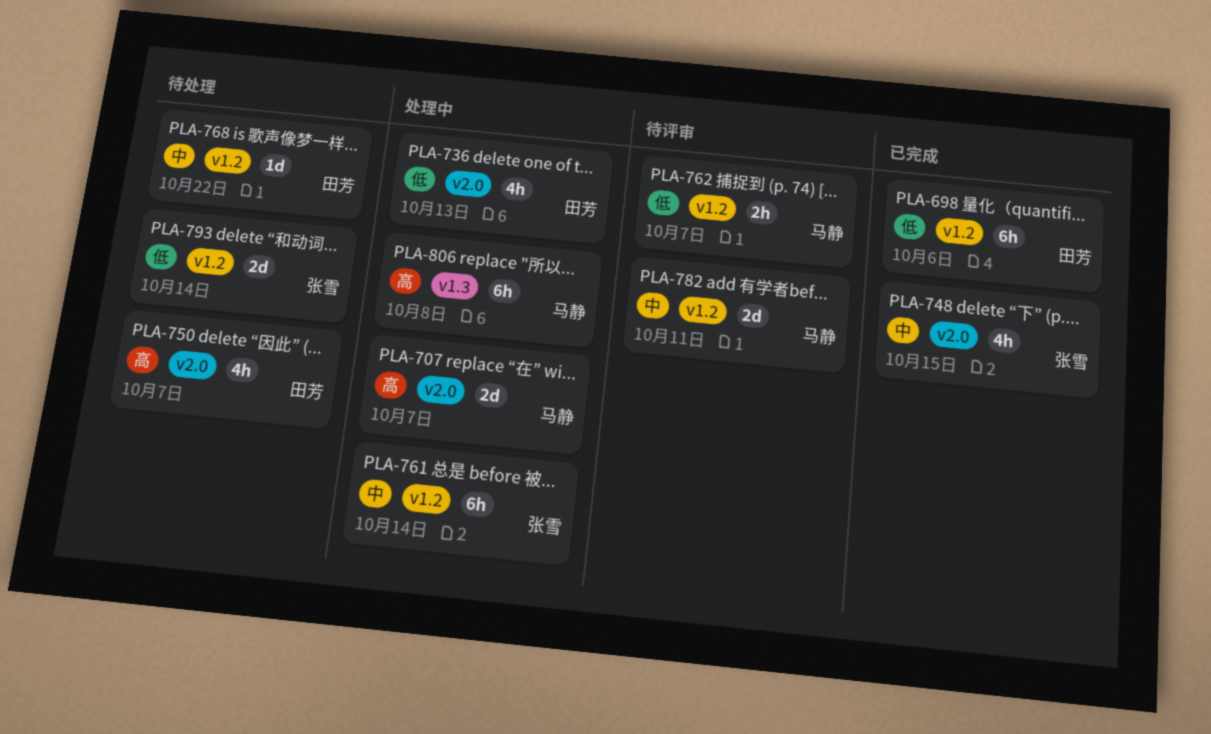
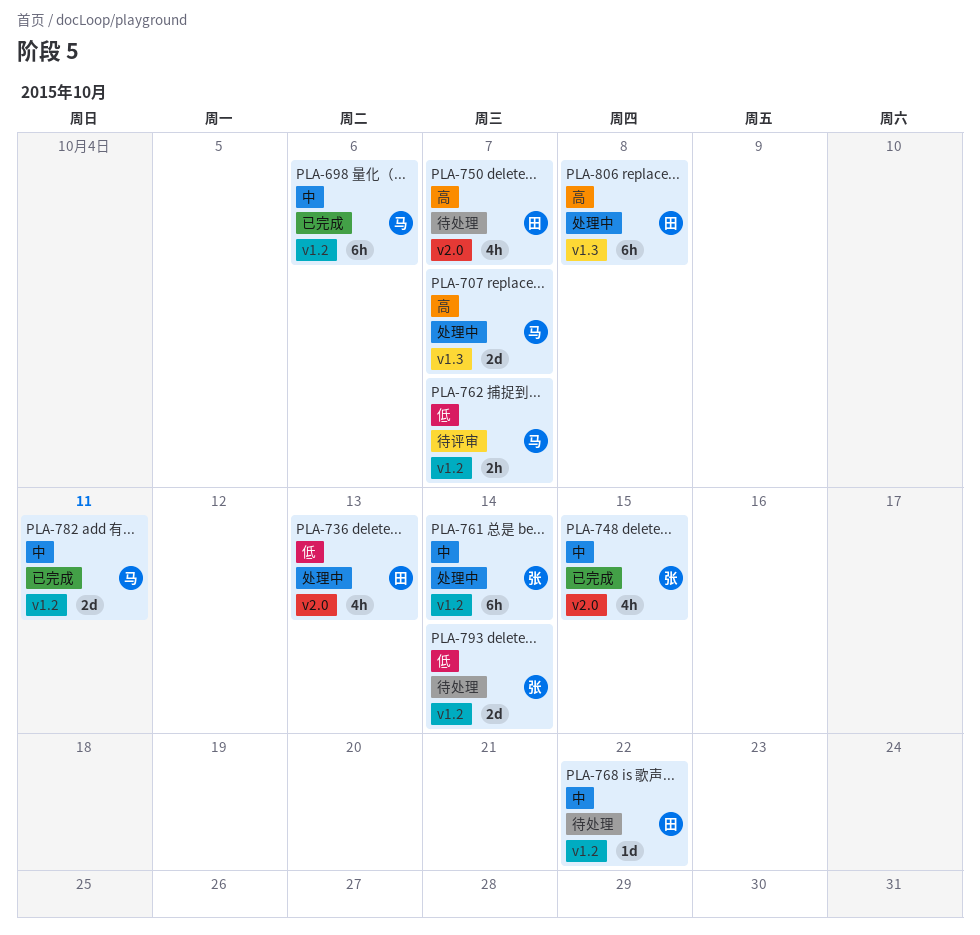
PLA-698, owner: 田芳 -> 马静
PLA-698, priority: 低 -> 中
PLA-707, label: v2.0 -> v1.3
PLA-782, status: 待评审 -> 已完成
PLA-806, owner: 马静 -> 田芳

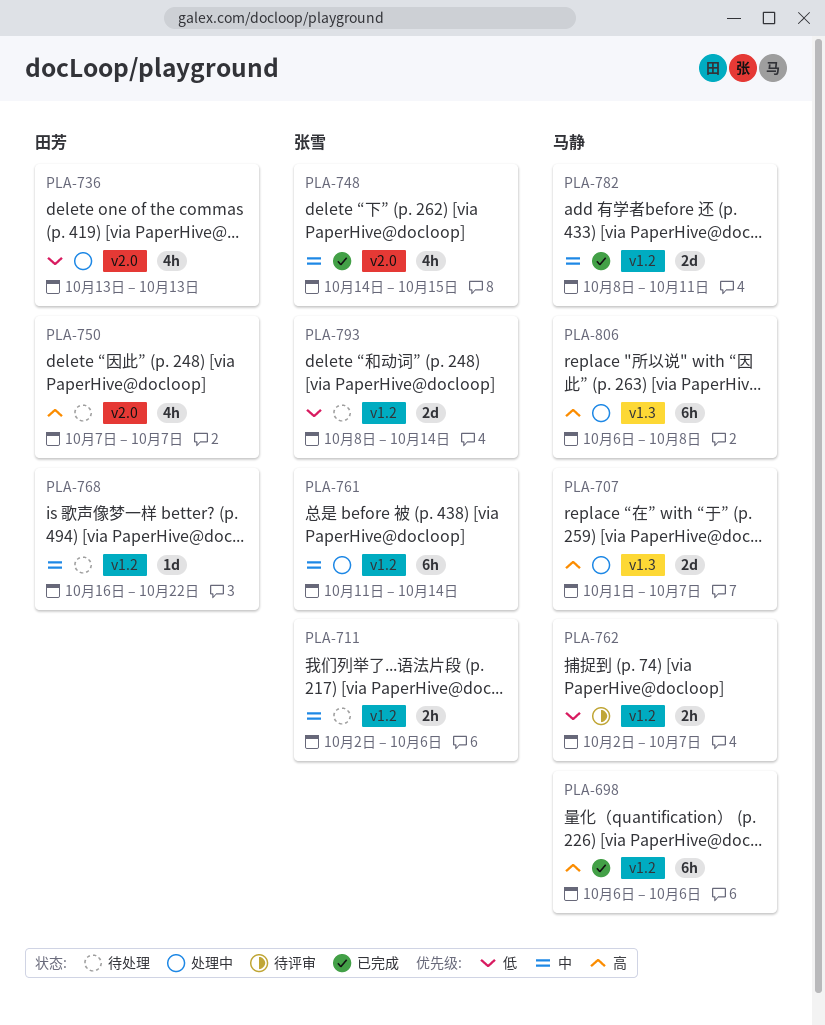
PLA-698, priority: 中 -> 高
PLA-711: none -> present
PLA-806, owner: 田芳 -> 马静

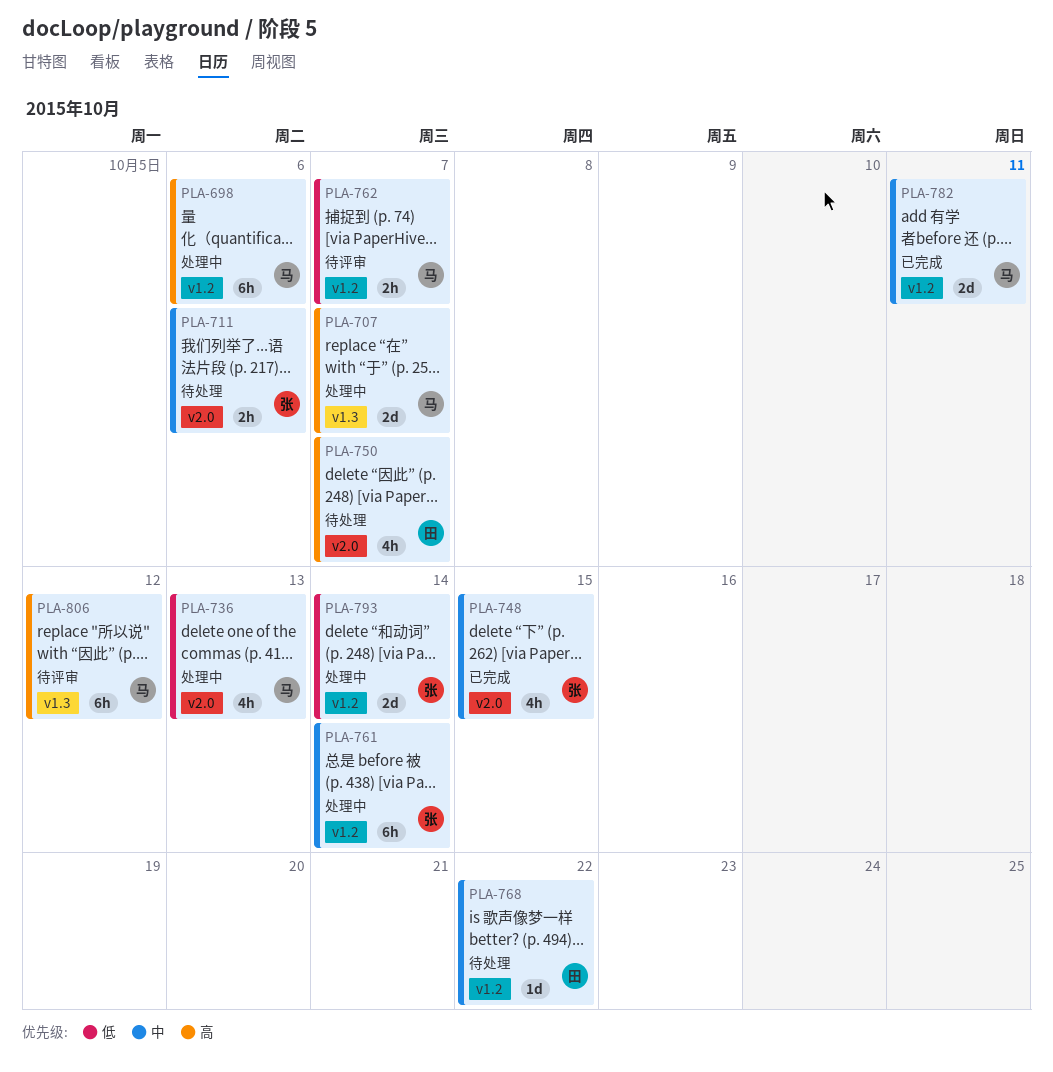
PLA-698, status: 已完成 -> 处理中
PLA-711, label: v1.2 -> v2.0
PLA-736, owner: 田芳 -> 马静
PLA-793, status: 待处理 -> 处理中
PLA-806, status: 处理中 -> 待评审
PLA-806, due: Oct 8 -> Oct 12

